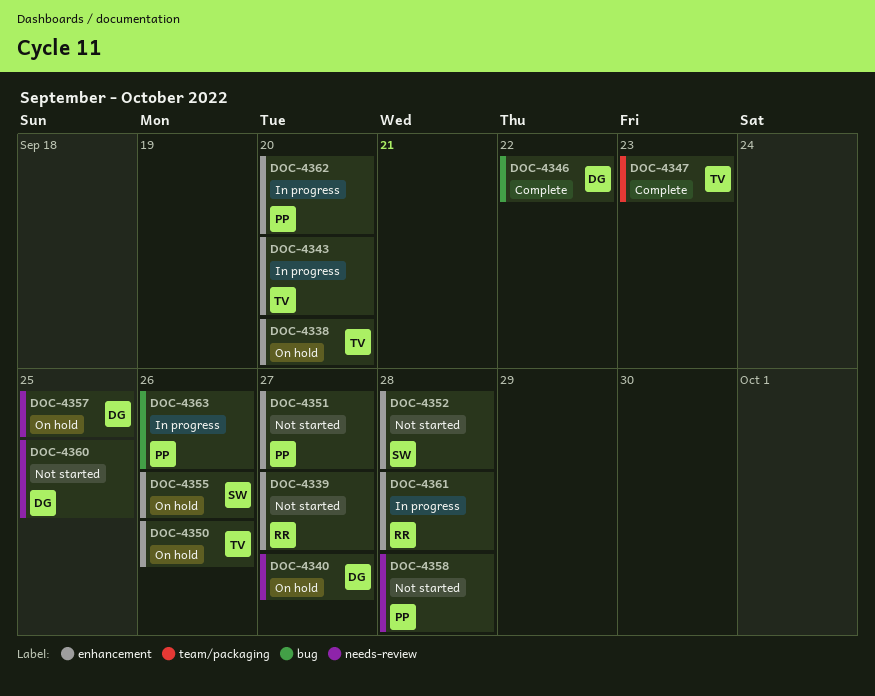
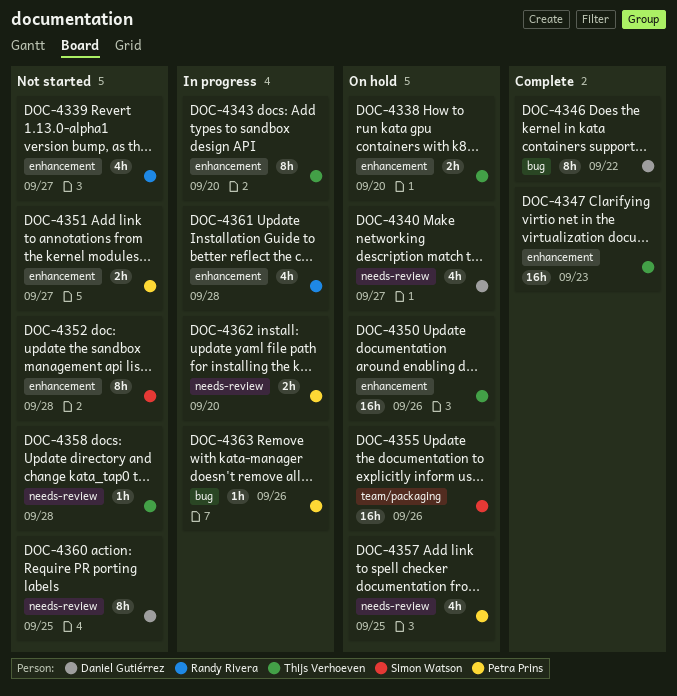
DOC-4347, label: team/packaging -> enhancement
DOC-4355, label: enhancement -> team/packaging
DOC-4357, owner: Daniel Gutiérrez -> Petra Prins
DOC-4358, owner: Petra Prins -> Thijs Verhoeven
DOC-4362, label: enhancement -> needs-review

